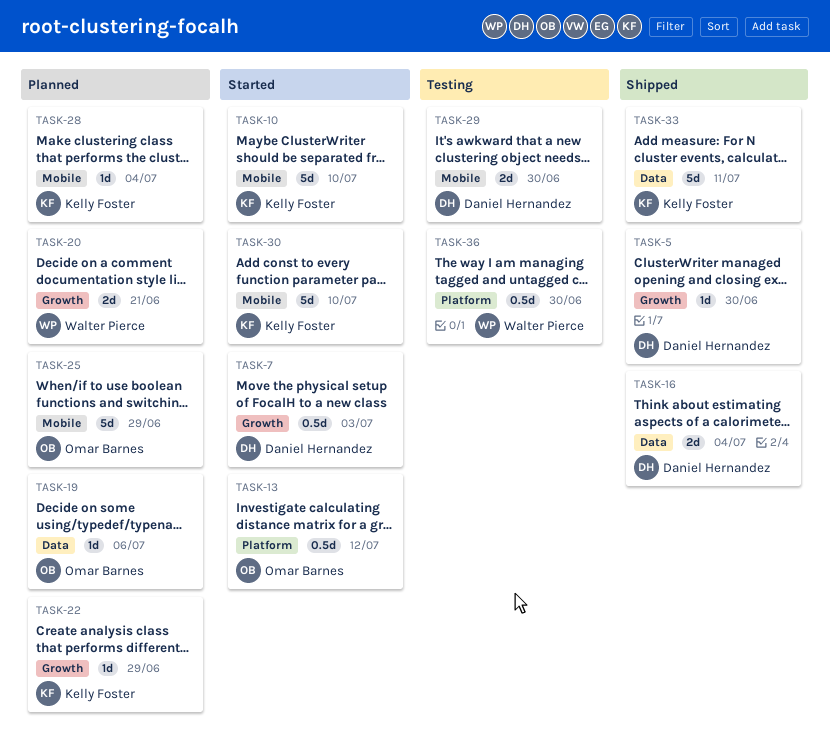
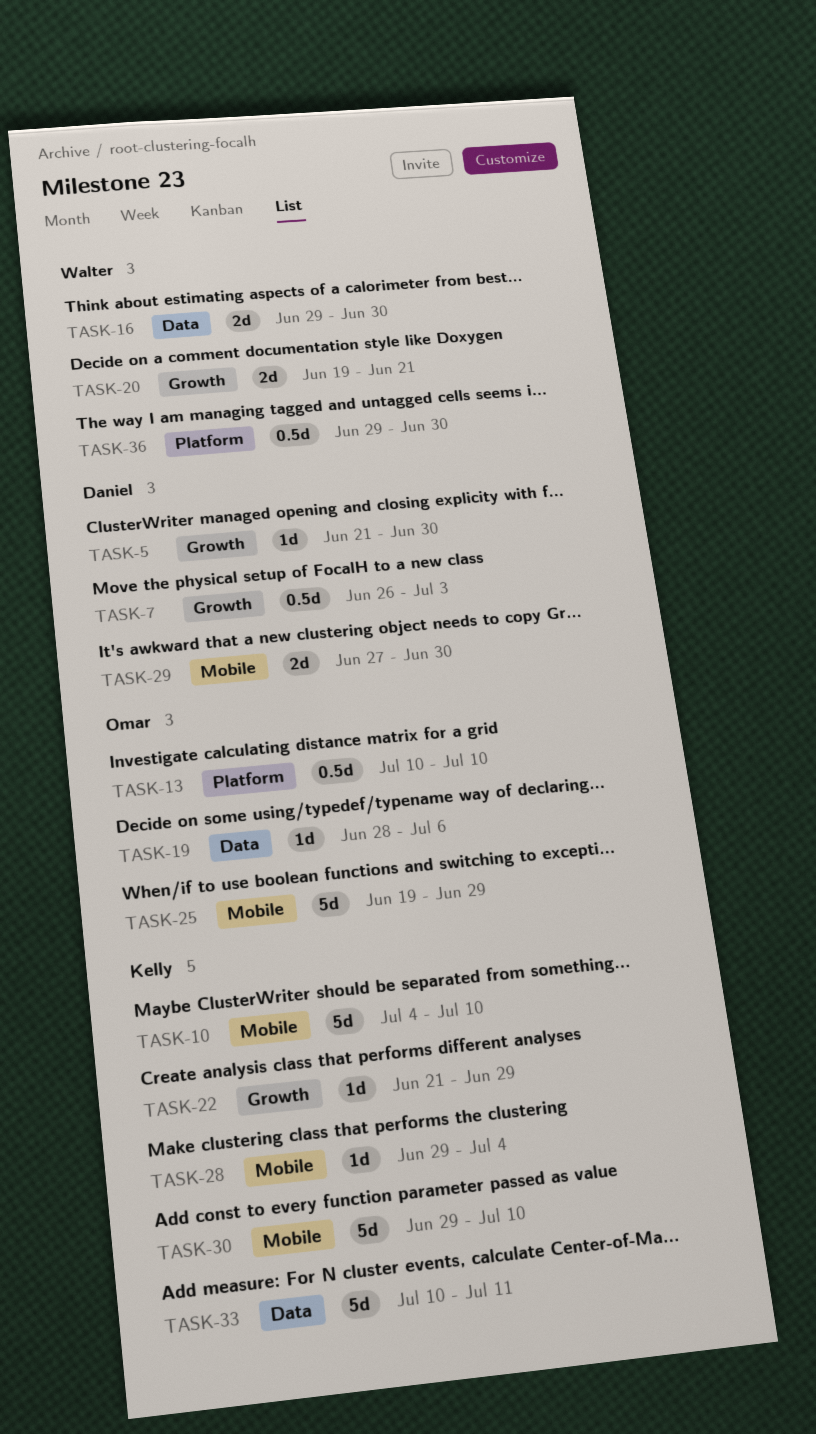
TASK-13, due: Jul 12 -> Jul 10
TASK-16, owner: Daniel Hernandez -> Walter Pierce
TASK-16, due: Jul 4 -> Jun 30

